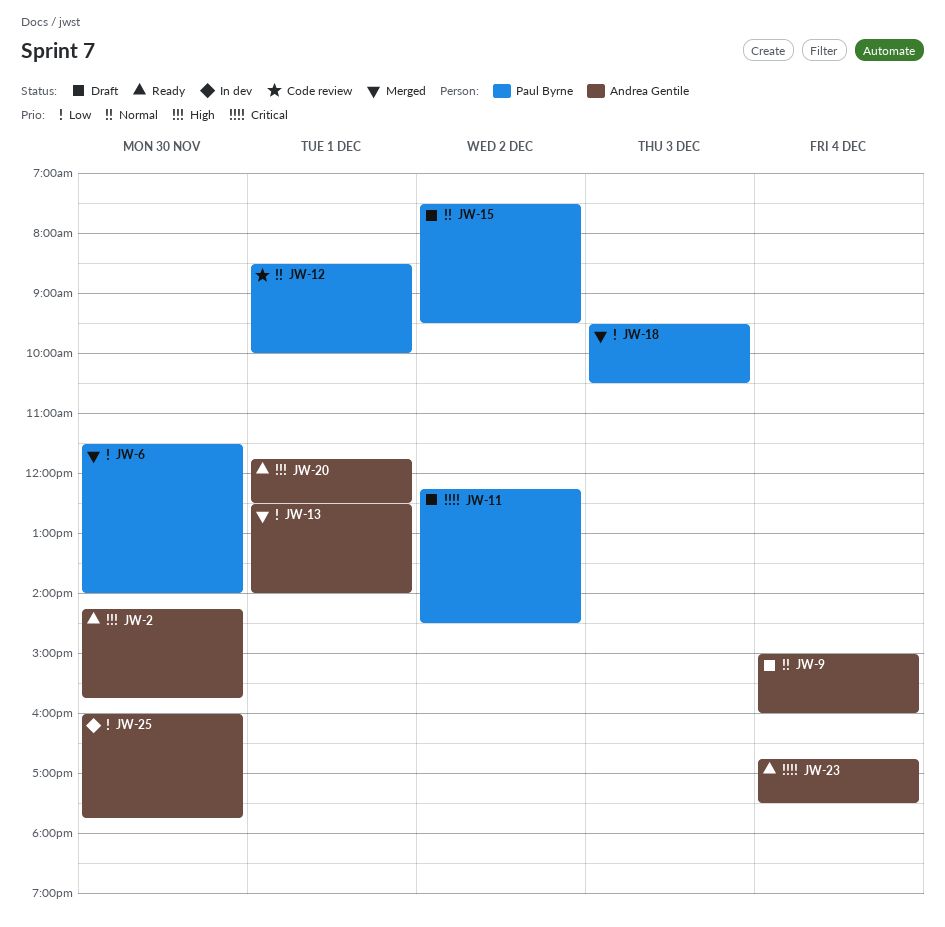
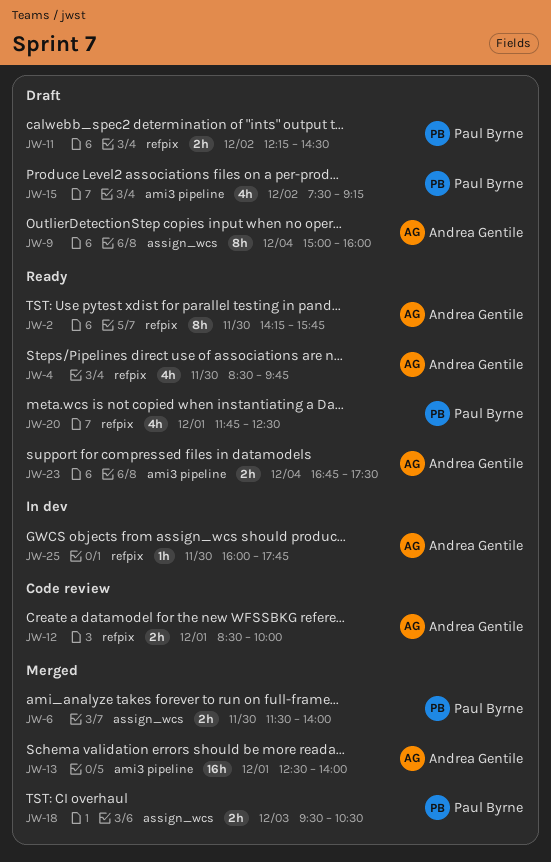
JW-4: none -> present
JW-12, owner: Paul Byrne -> Andrea Gentile
JW-15, ends: 09:30 -> 09:15
JW-20, owner: Andrea Gentile -> Paul Byrne

